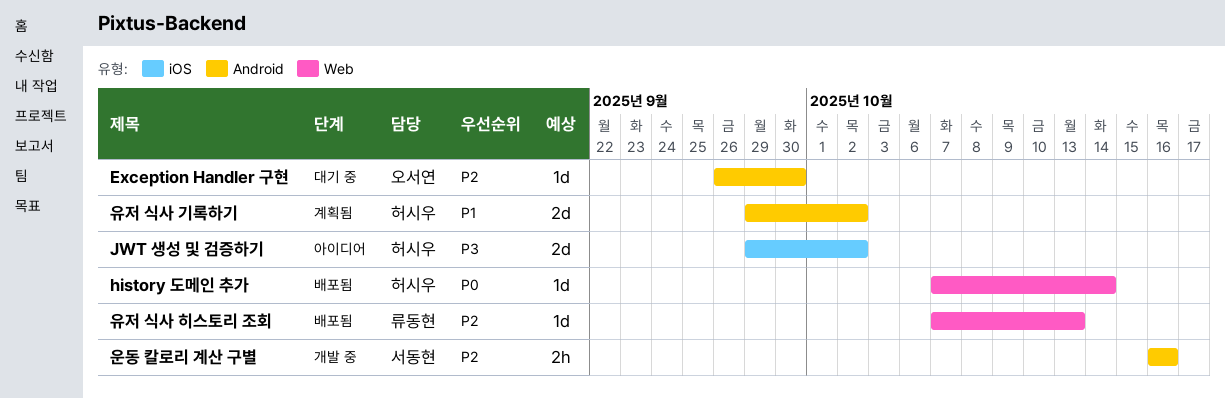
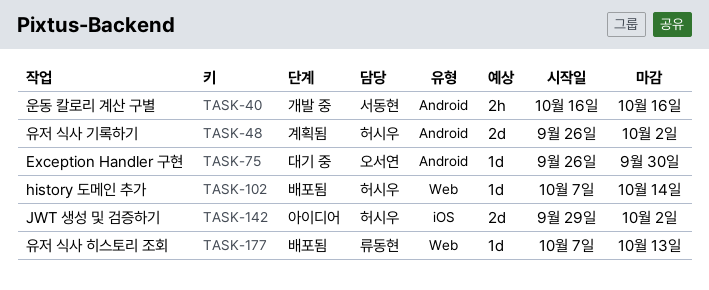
유저 식사 기록하기, start: Sep 29 -> Sep 26

